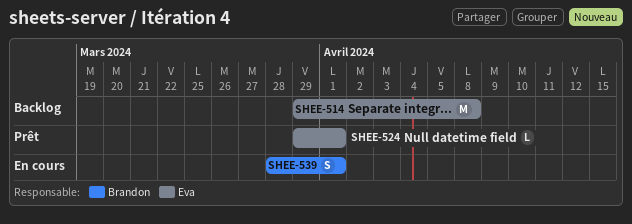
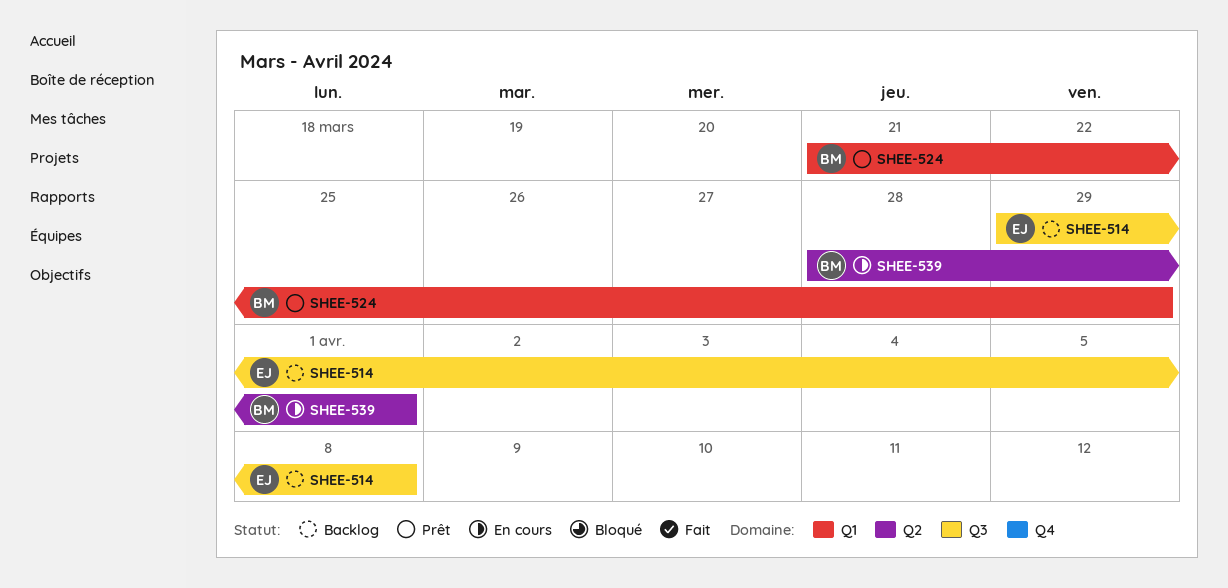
SHEE-524, owner: Eva -> Brandon
SHEE-524, start: Mar 29 -> Mar 21
SHEE-524, due: Apr 1 -> Mar 29

